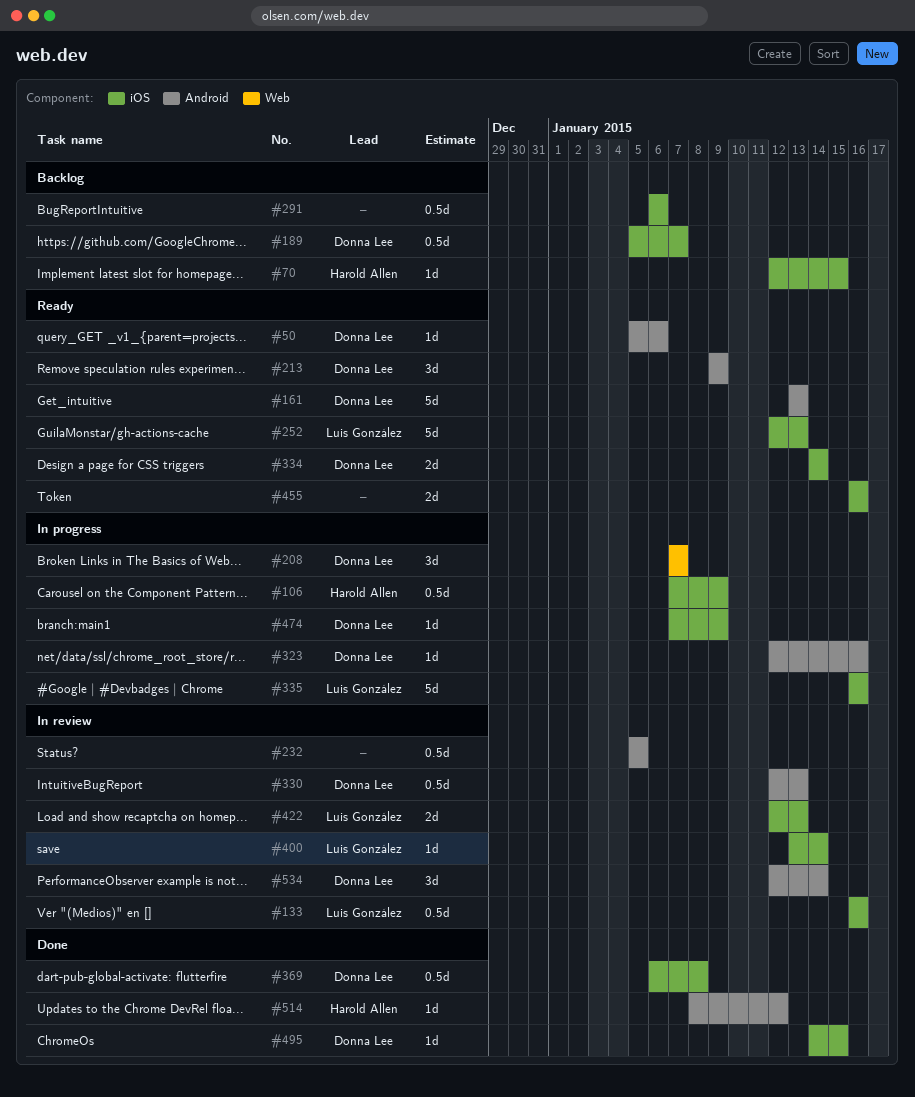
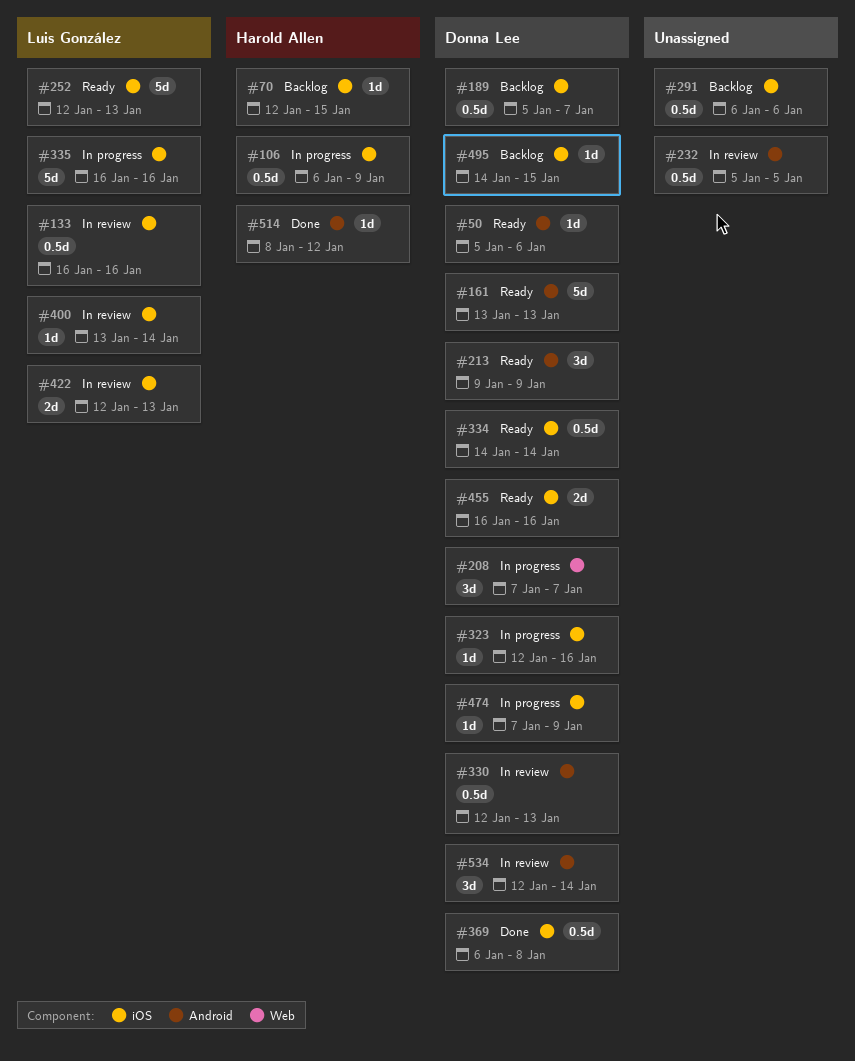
#106, start: Jan 7 -> Jan 6
#323, label: Android -> iOS
#334, estimate: 2d -> 0.5d
#455, owner: none -> Donna Lee
#495, status: Done -> Backlog

